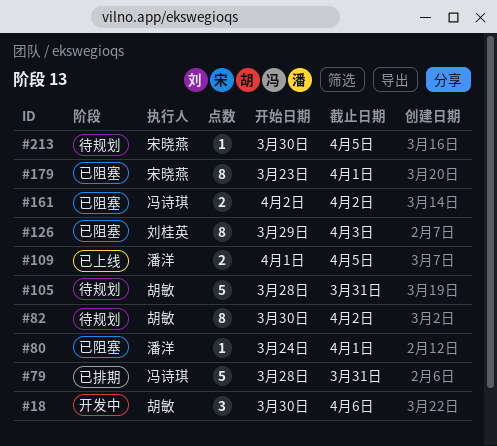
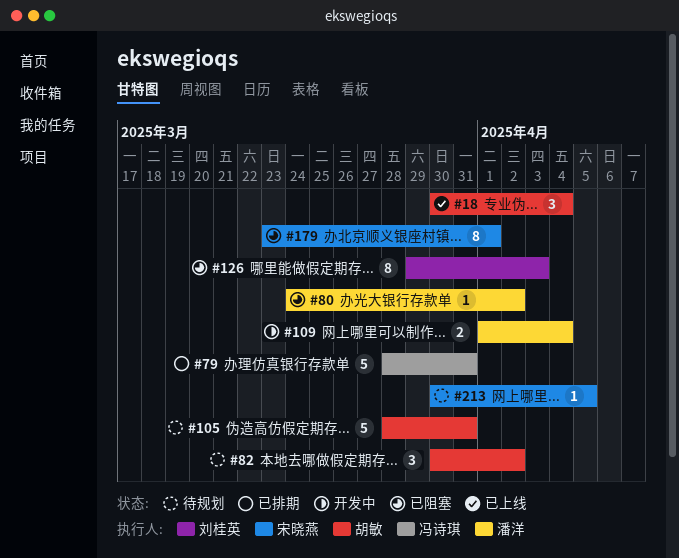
#18, status: 开发中 -> 已上线
#18, due: Apr 6 -> Apr 4
#80, due: Apr 1 -> Apr 2
#82, estimate: 8 -> 3
#109, status: 已上线 -> 开发中
#109, due: Apr 5 -> Apr 4
#161: present -> none

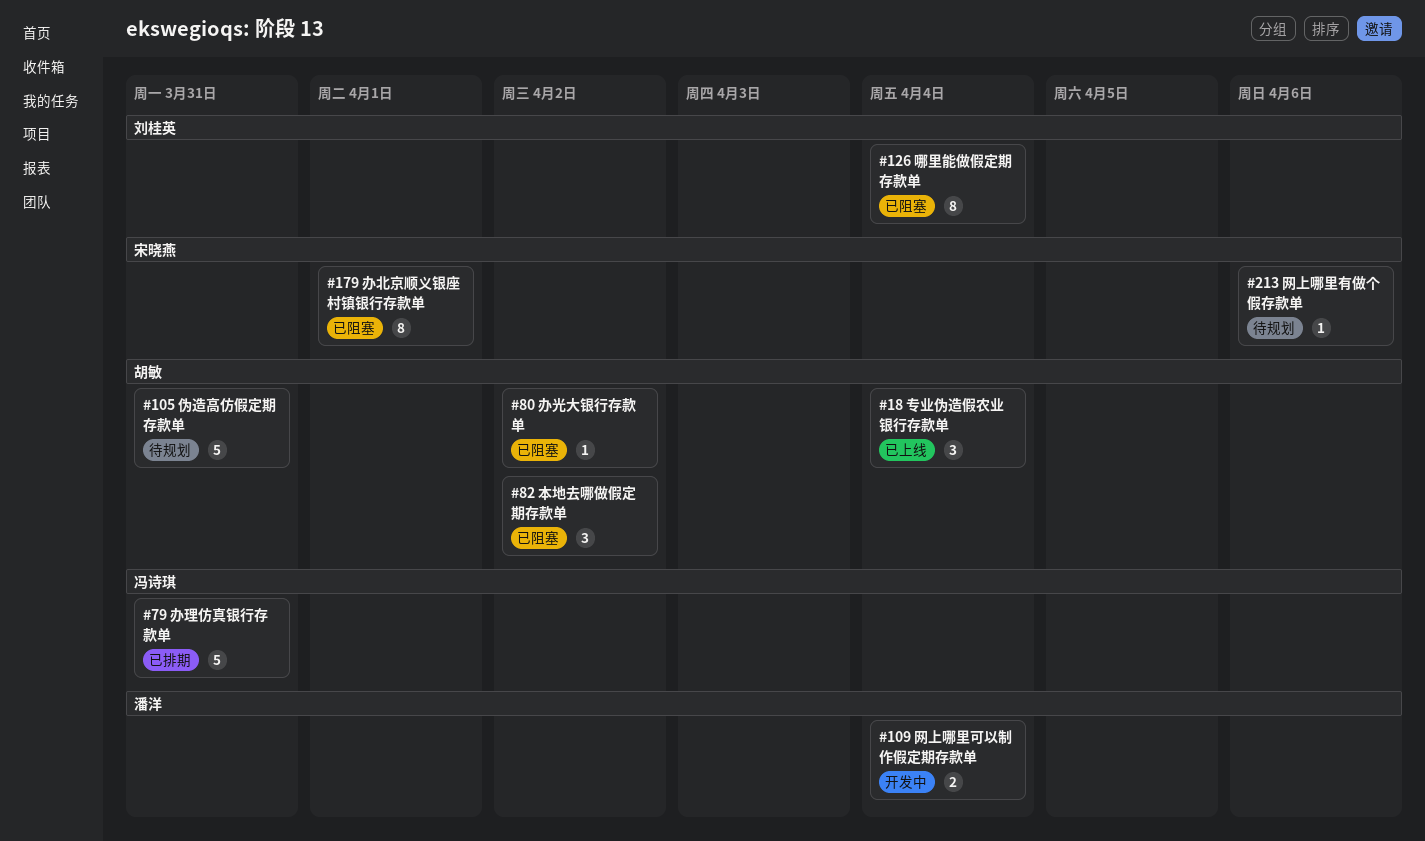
#80, owner: 潘洋 -> 胡敏
#82, status: 待规划 -> 已阻塞
#126, due: Apr 3 -> Apr 4
#213, due: Apr 5 -> Apr 6

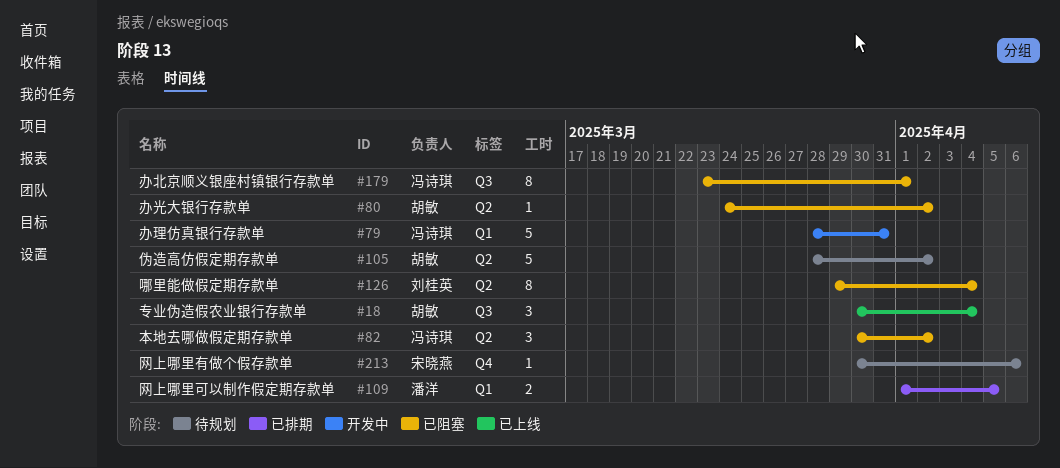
#79, status: 已排期 -> 开发中
#82, owner: 胡敏 -> 冯诗琪
#105, due: Mar 31 -> Apr 2
#109, status: 开发中 -> 已排期
#109, due: Apr 4 -> Apr 5
#179, owner: 宋晓燕 -> 冯诗琪

